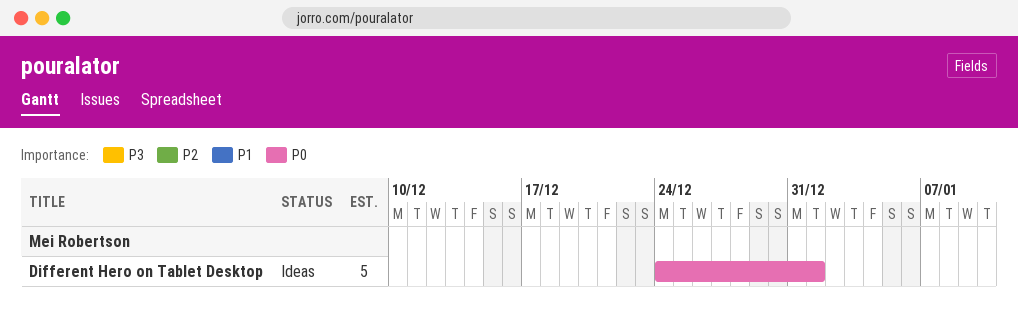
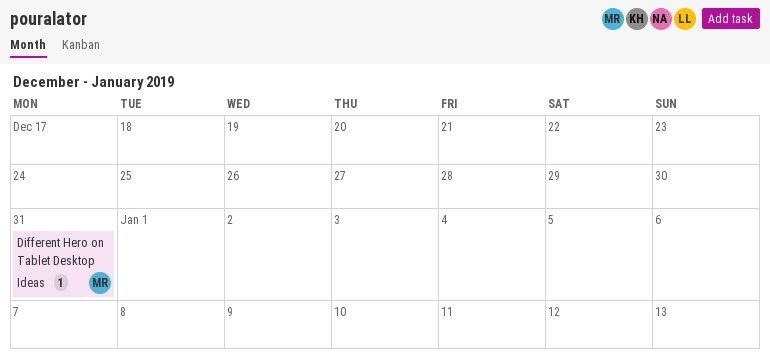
Different Hero on Tablet Desktop, estimate: 5 -> 1
Different Hero on Tablet Desktop, due: Jan 1 -> Dec 31

